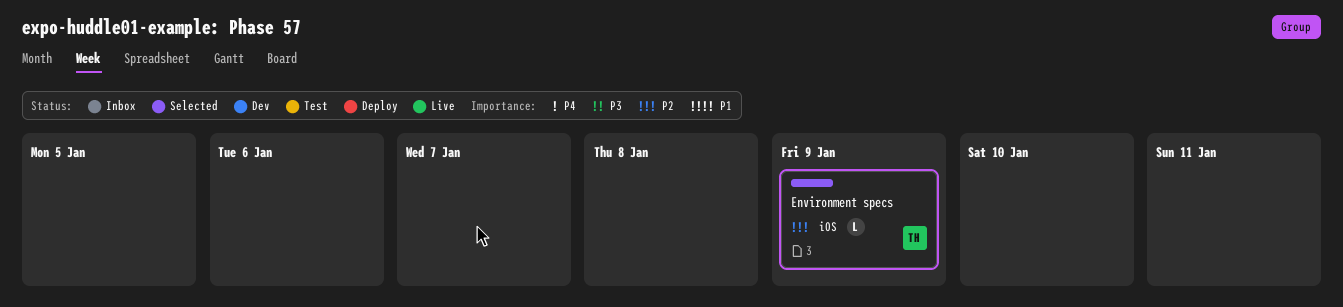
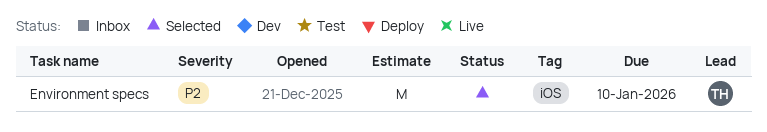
Environment specs, estimate: L -> M
Environment specs, due: Jan 9 -> Jan 10

